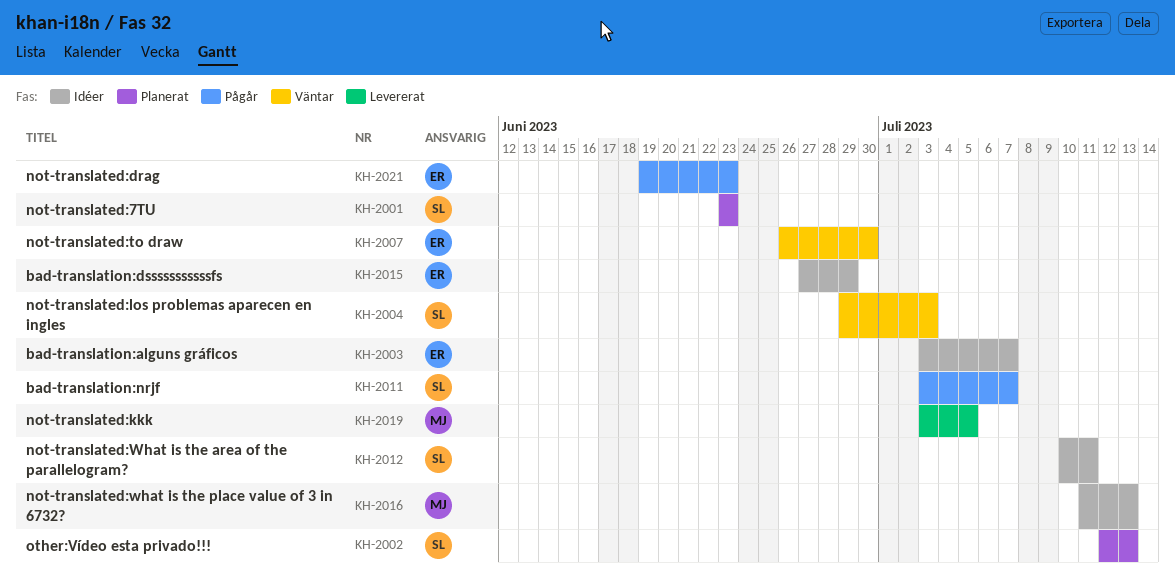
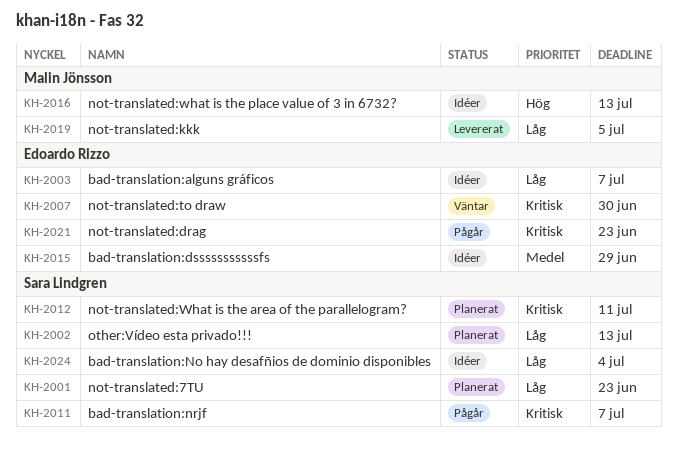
KH-2004: present -> none
KH-2012, status: Idéer -> Planerat
KH-2024: none -> present

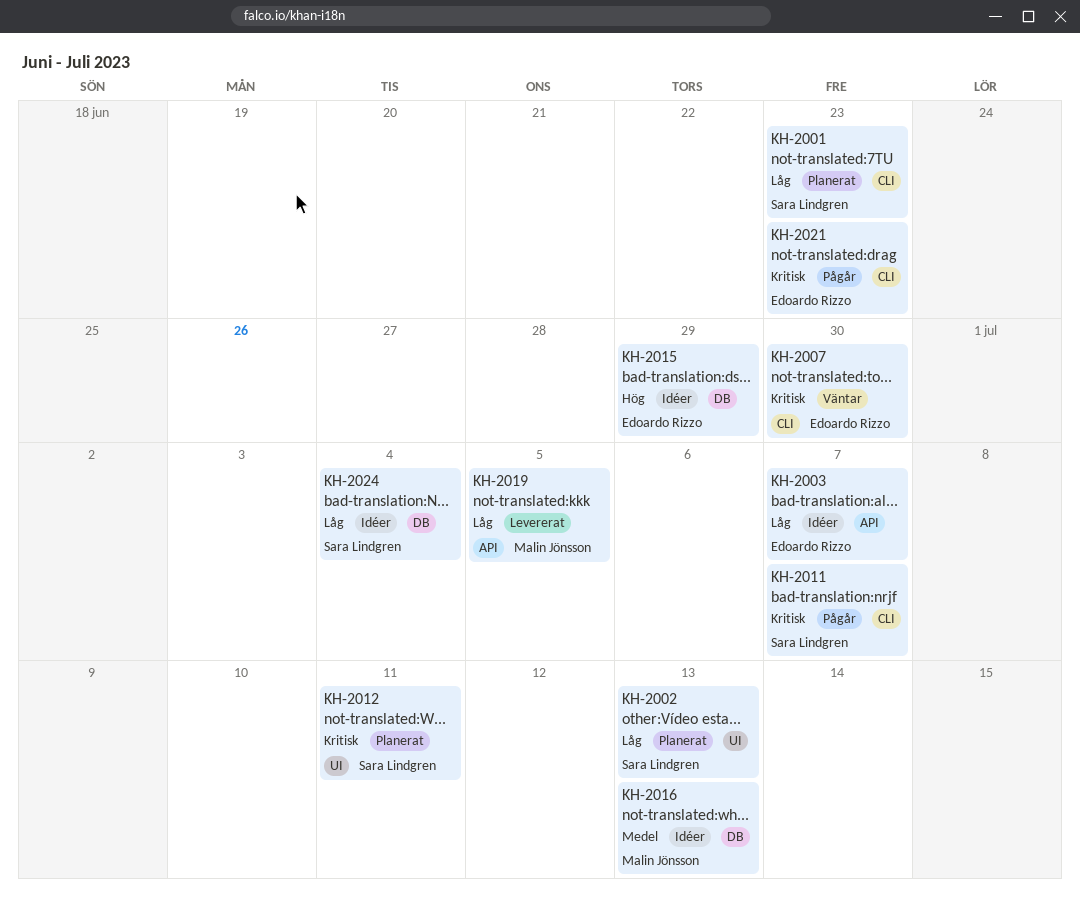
KH-2015, priority: Medel -> Hög
KH-2016, priority: Hög -> Medel

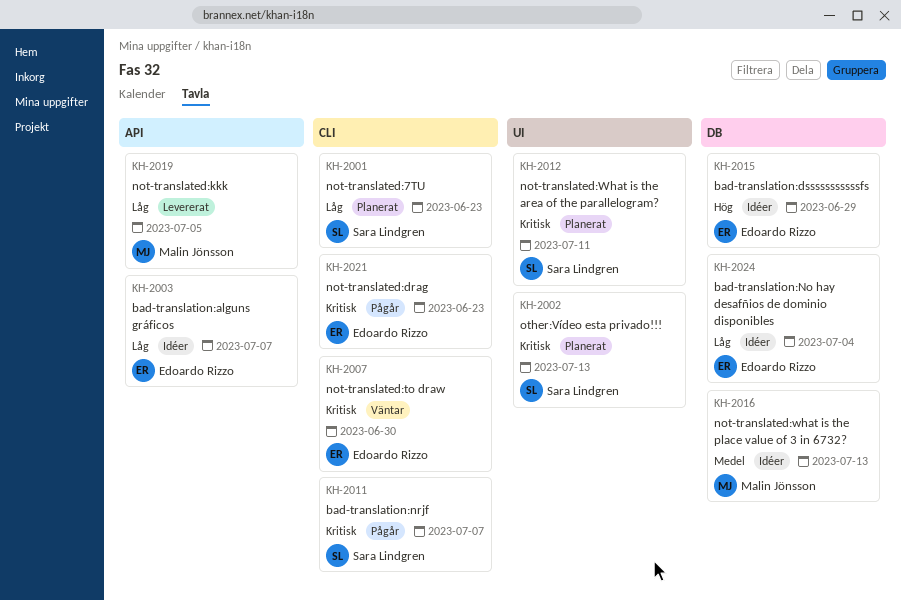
KH-2002, priority: Låg -> Kritisk
KH-2024, owner: Sara Lindgren -> Edoardo Rizzo

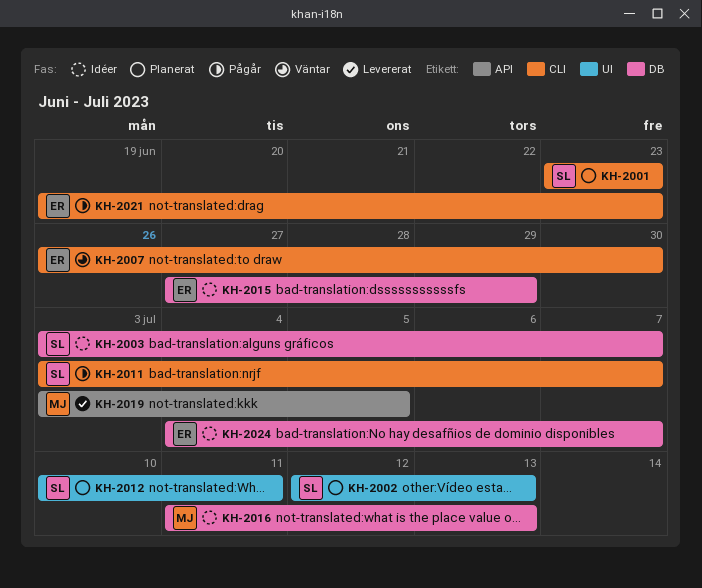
KH-2003, owner: Edoardo Rizzo -> Sara Lindgren
KH-2003, label: API -> DB
KH-2024, due: Jul 4 -> Jul 7

